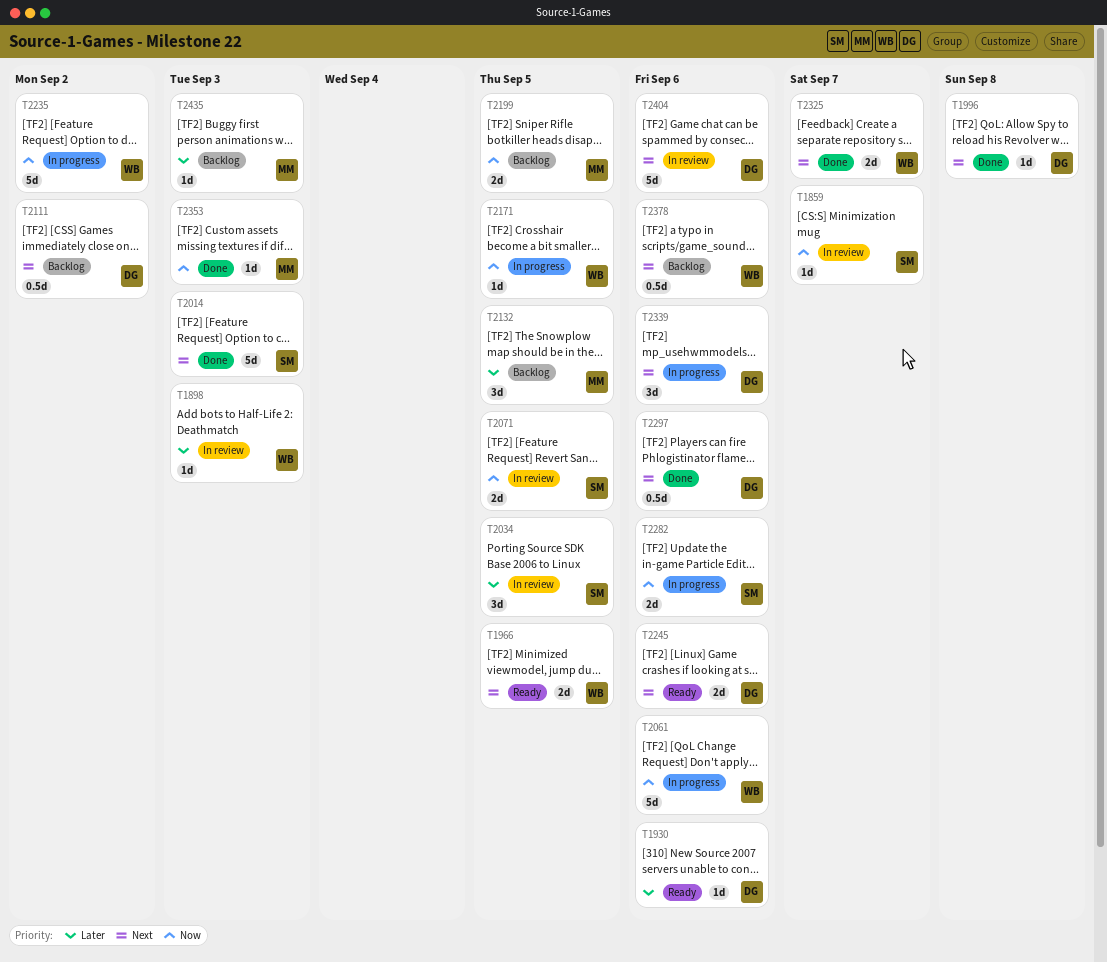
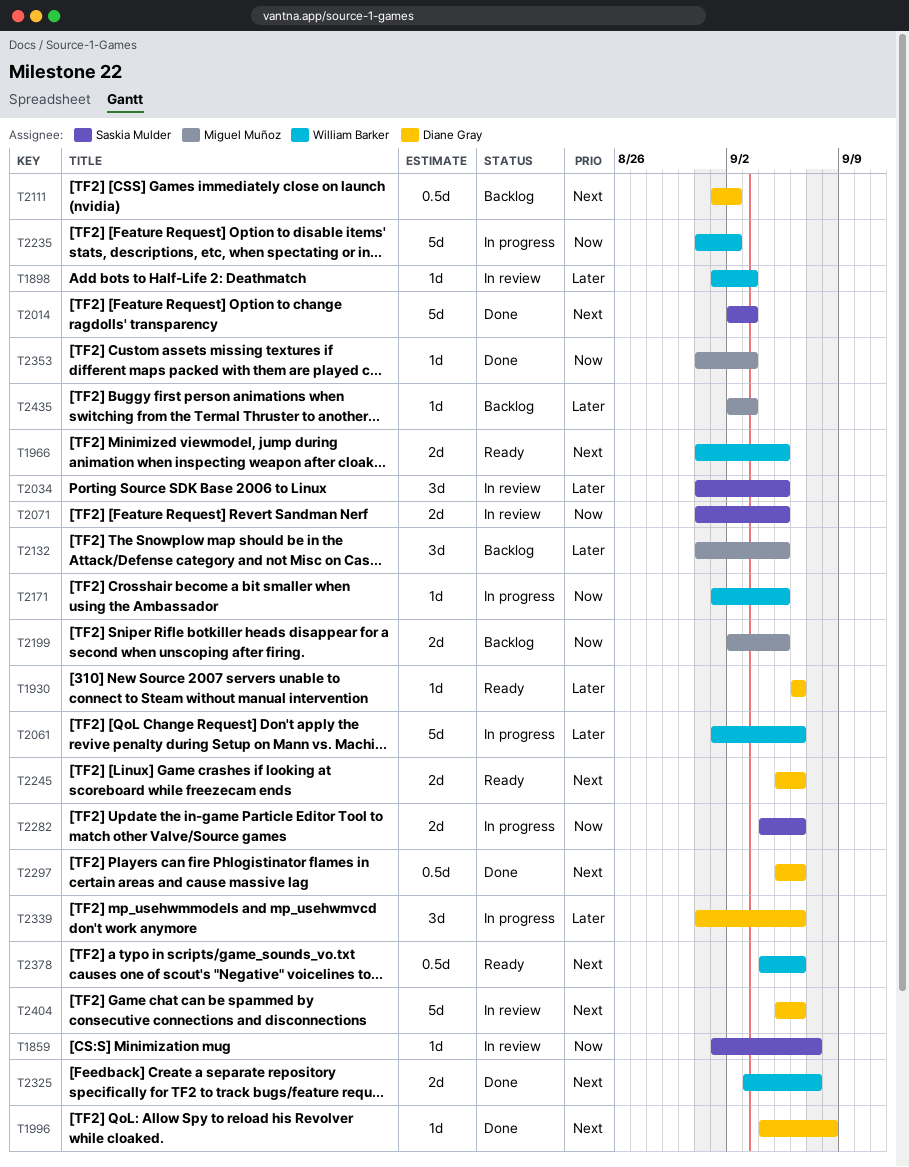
T2061, priority: Now -> Later
T2339, priority: Next -> Later
T2378, status: Backlog -> Ready

